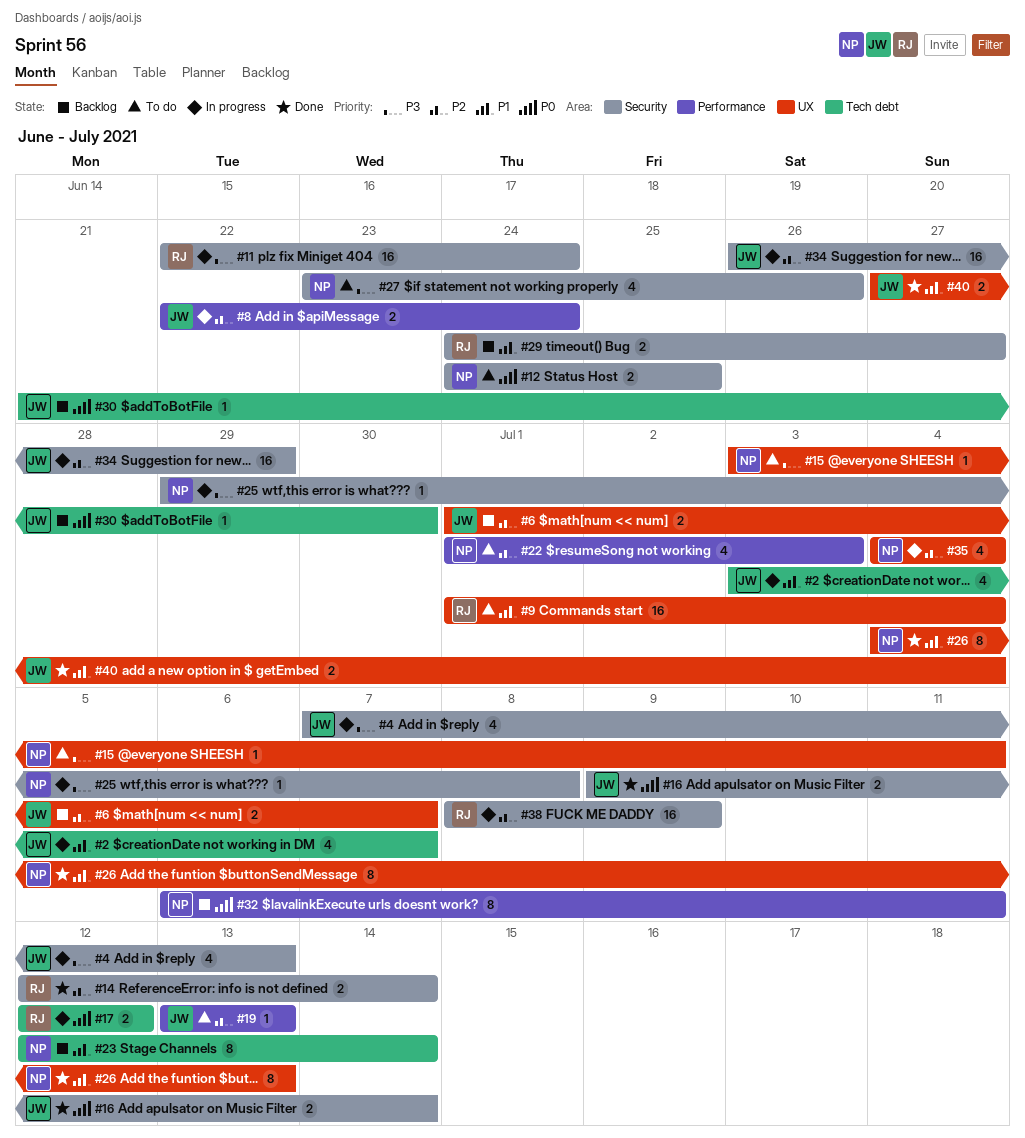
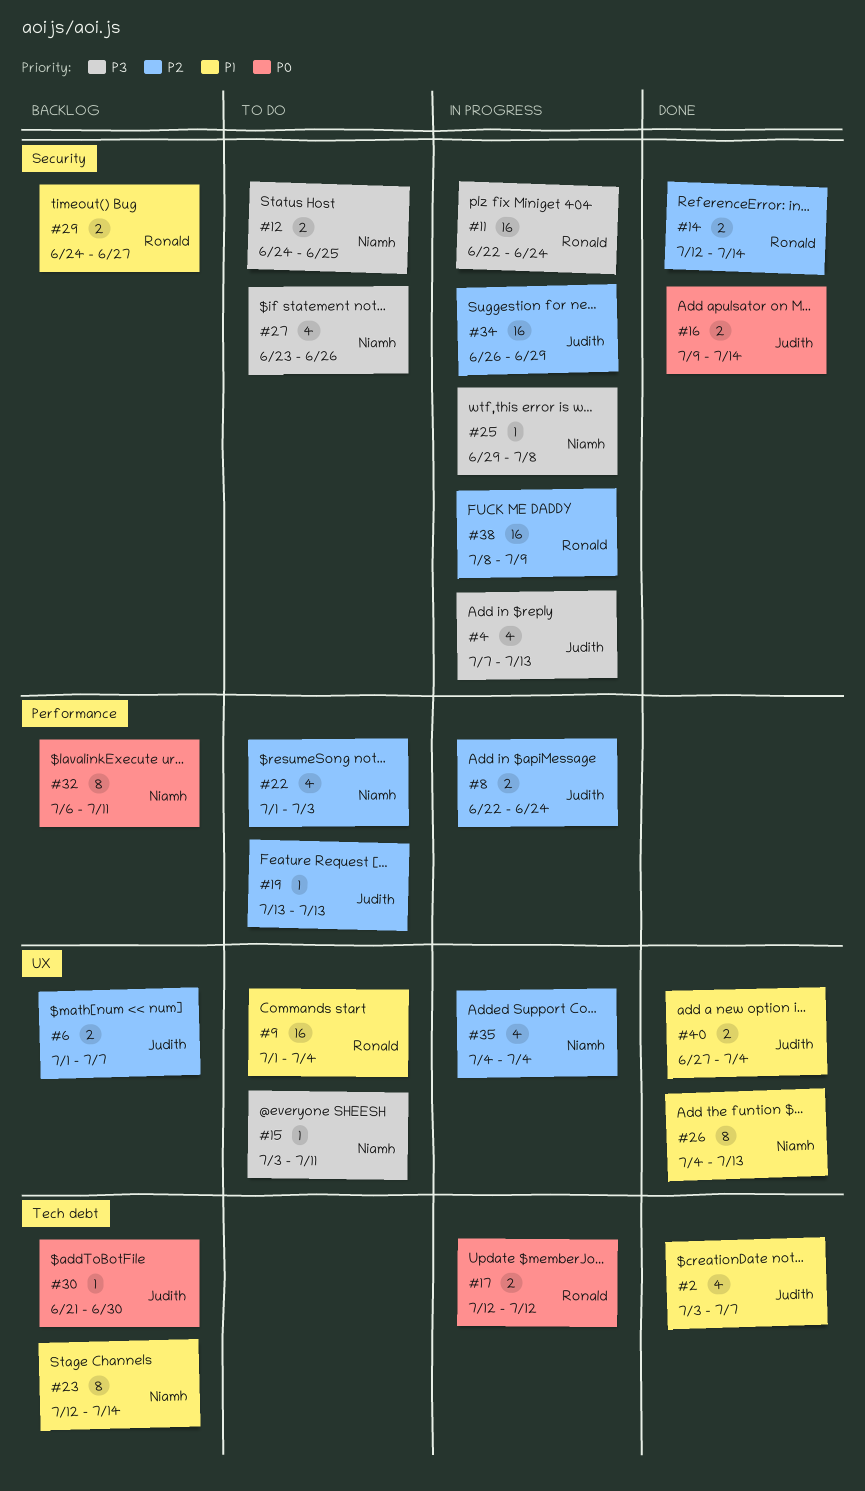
#2, status: In progress -> Done
#12, priority: P0 -> P3

